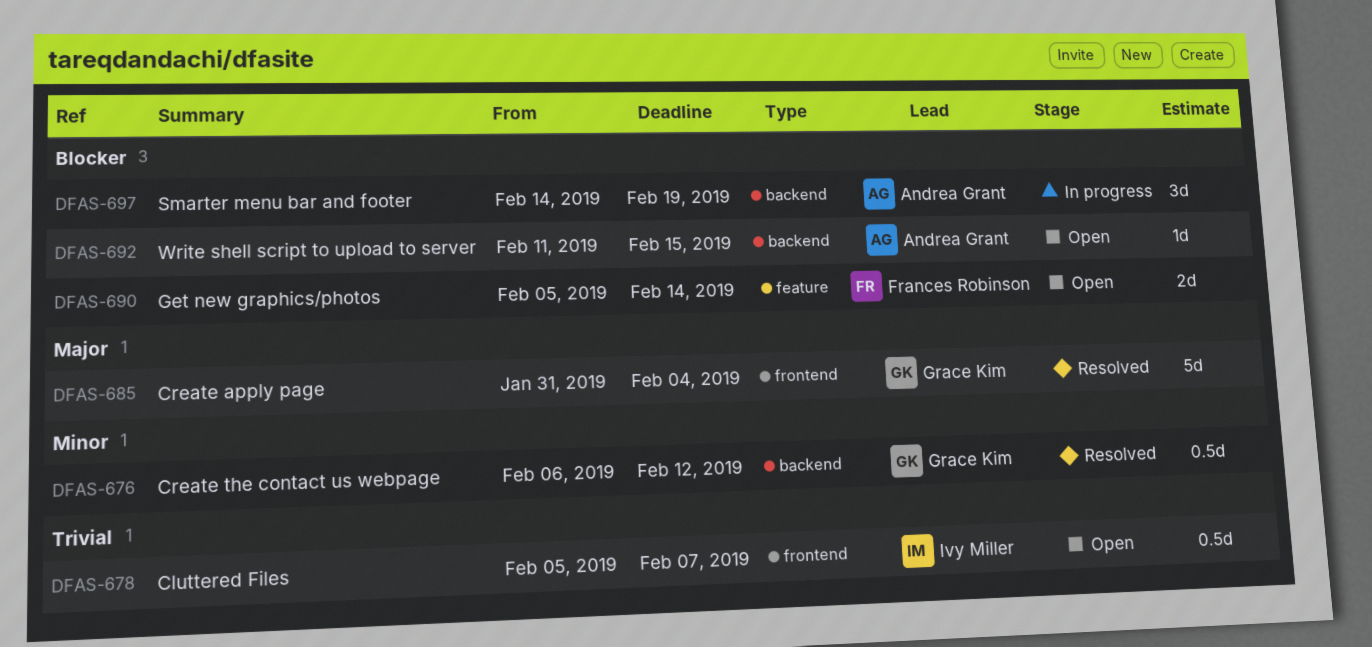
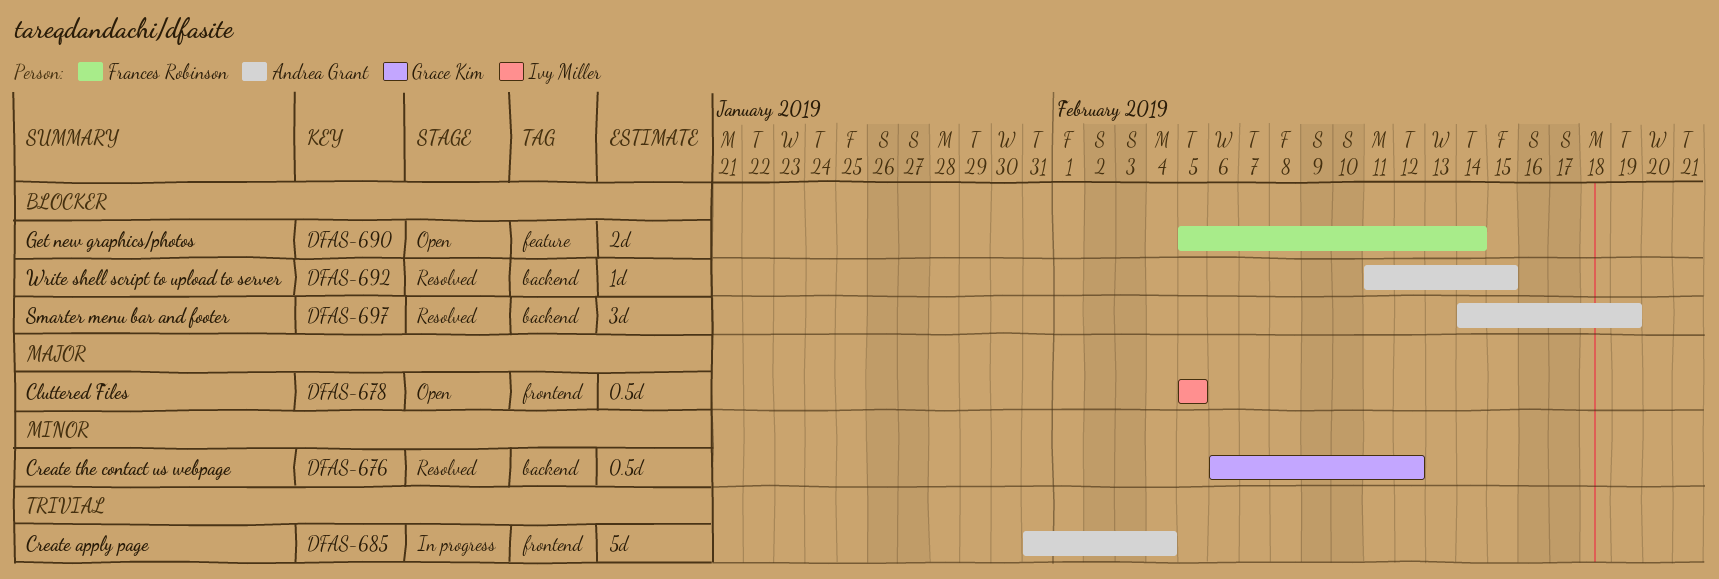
DFAS-678, priority: Trivial -> Major
DFAS-678, due: Feb 7 -> Feb 5
DFAS-685, status: Resolved -> In progress
DFAS-685, owner: Grace Kim -> Andrea Grant
DFAS-685, priority: Major -> Trivial
DFAS-692, status: Open -> Resolved
DFAS-697, status: In progress -> Resolved

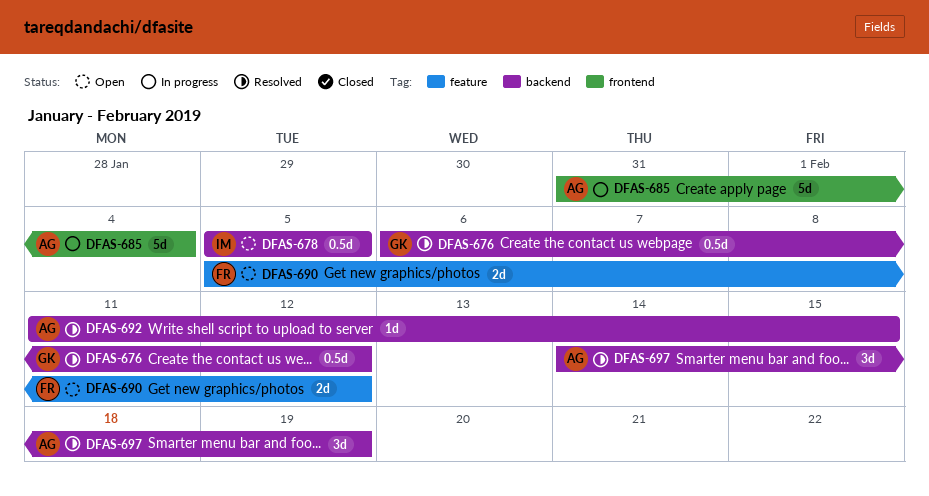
DFAS-678, label: frontend -> backend
DFAS-690, due: Feb 14 -> Feb 12

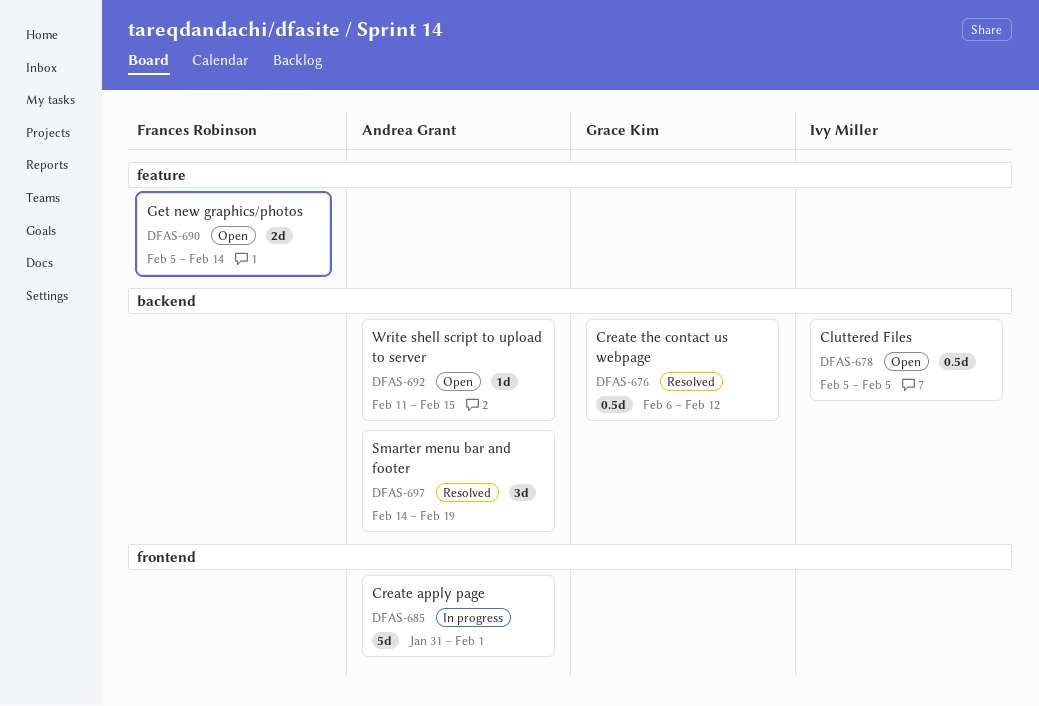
DFAS-685, due: Feb 4 -> Feb 1
DFAS-690, due: Feb 12 -> Feb 14
DFAS-692, status: Resolved -> Open

